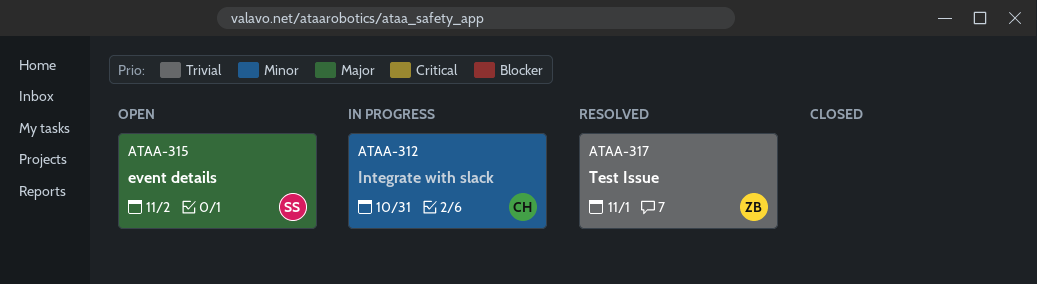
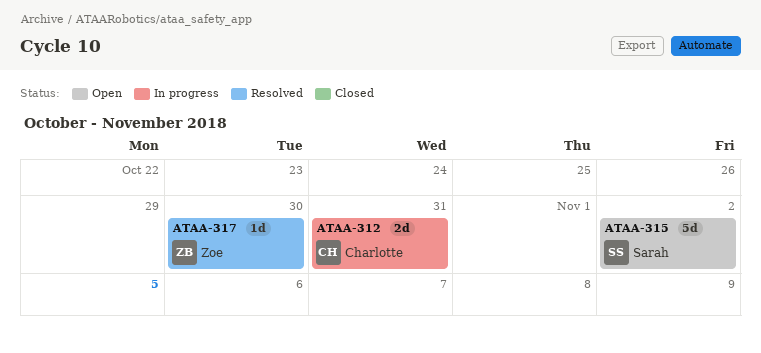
ATAA-317, due: Nov 1 -> Oct 30

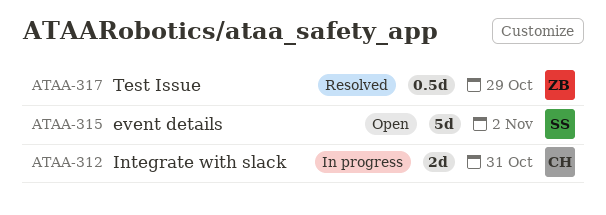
ATAA-317, estimate: 1d -> 0.5d
ATAA-317, due: Oct 30 -> Oct 29

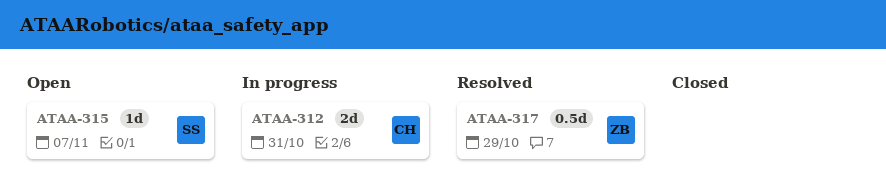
ATAA-315, estimate: 5d -> 1d
ATAA-315, due: Nov 2 -> Nov 7

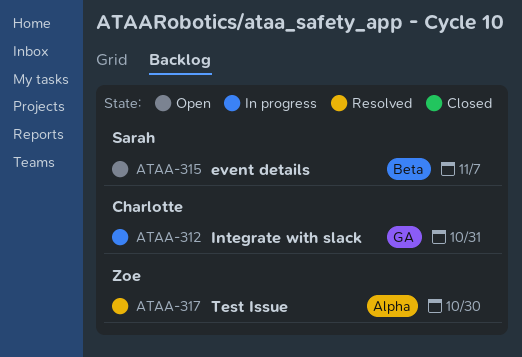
ATAA-317, due: Oct 29 -> Oct 30

